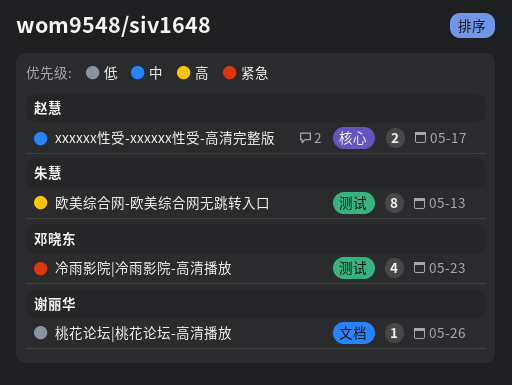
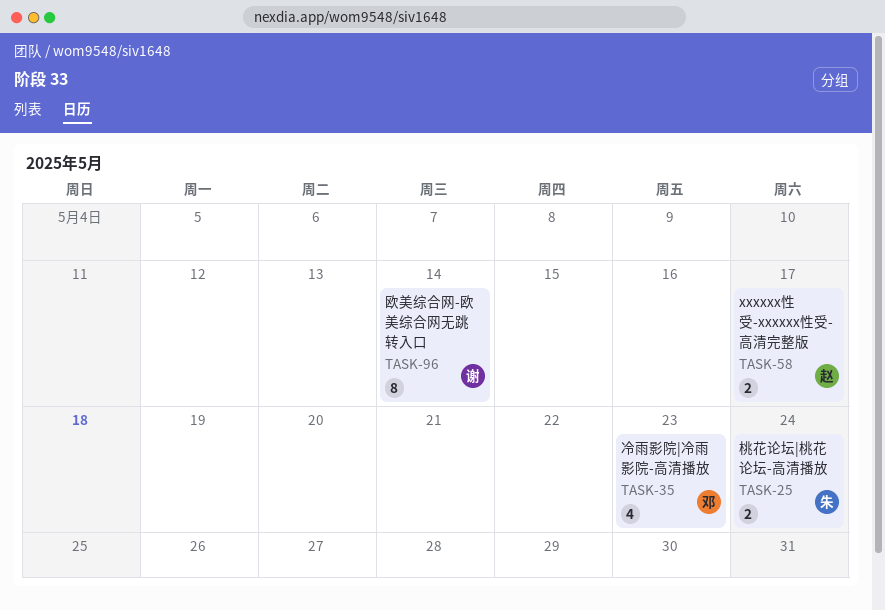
桃花论坛|桃花论坛-高清播放, owner: 谢丽华 -> 朱慧
桃花论坛|桃花论坛-高清播放, estimate: 1 -> 2
桃花论坛|桃花论坛-高清播放, due: May 26 -> May 24
欧美综合网-欧美综合网无跳转入口, owner: 朱慧 -> 谢丽华
欧美综合网-欧美综合网无跳转入口, due: May 13 -> May 14

